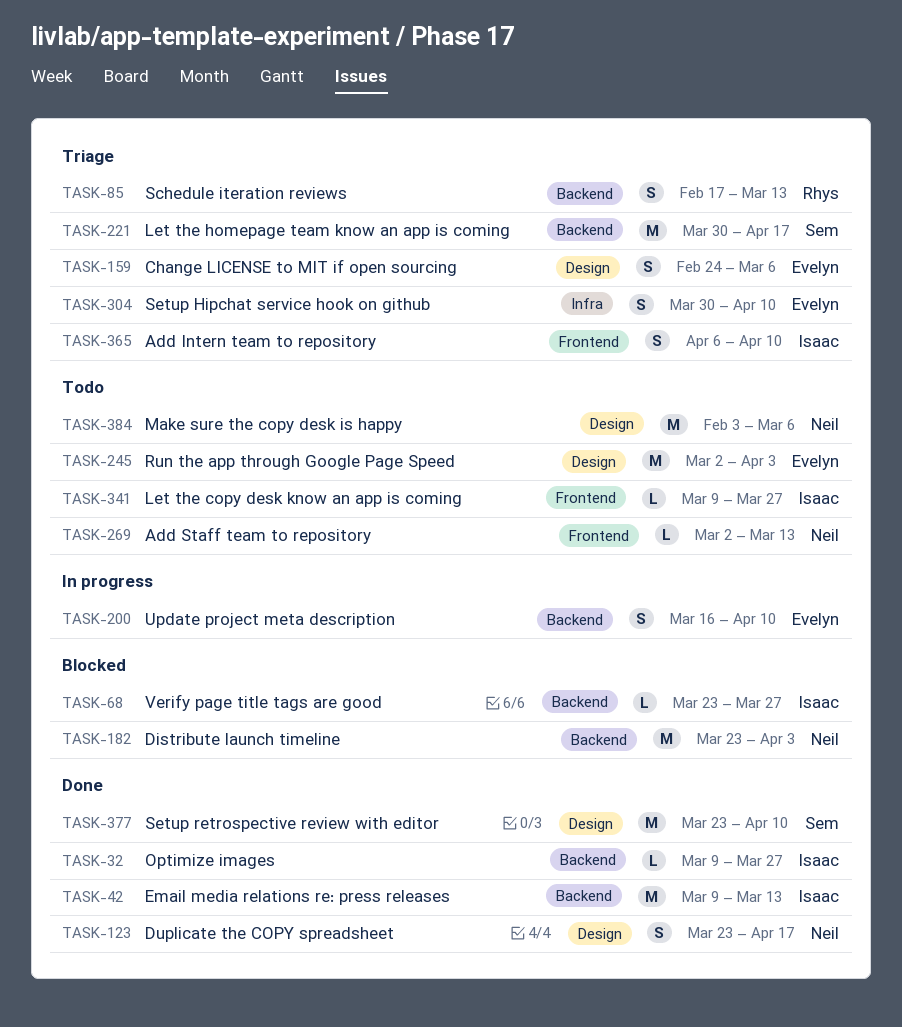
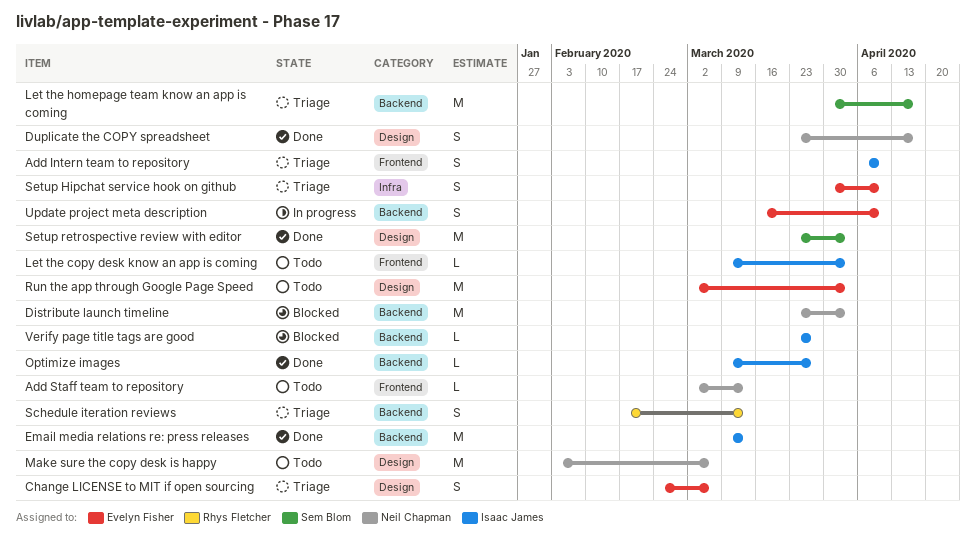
Let the copy desk know an app is coming, due: Mar 27 -> Apr 3
Setup retrospective review with editor, due: Apr 10 -> Apr 3

